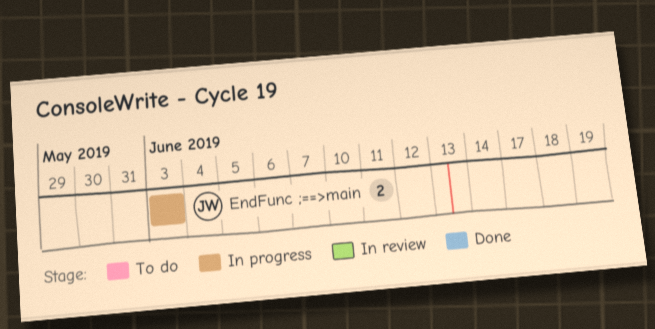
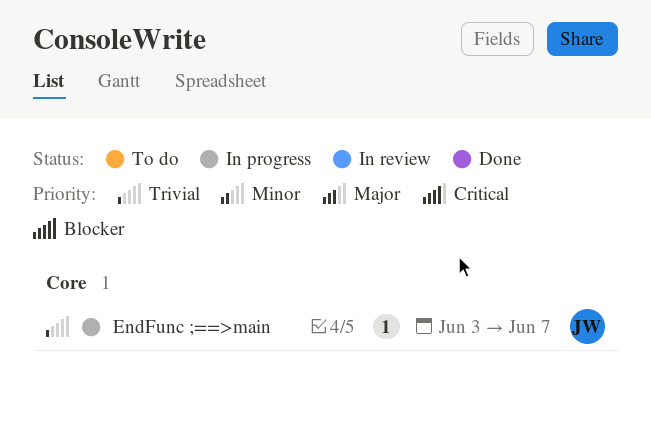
EndFunc ;==>main, estimate: 2 -> 1
EndFunc ;==>main, due: Jun 3 -> Jun 7

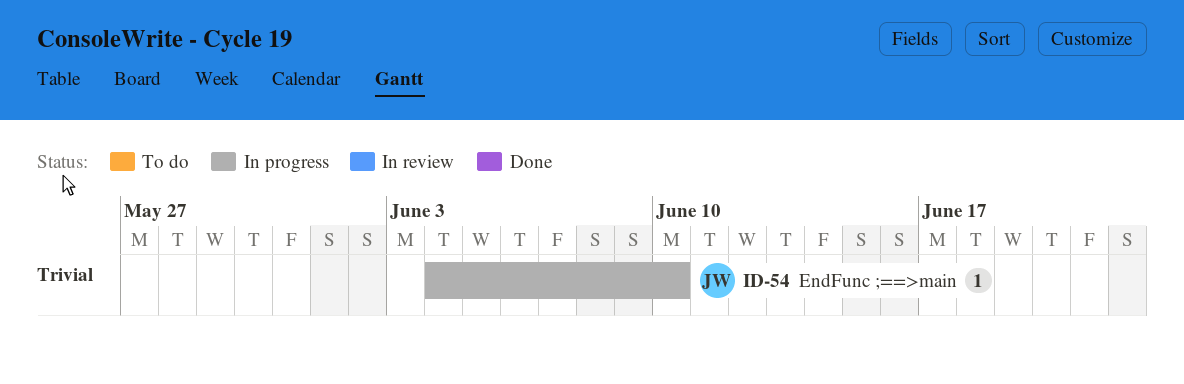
EndFunc ;==>main, start: Jun 3 -> Jun 4
EndFunc ;==>main, due: Jun 7 -> Jun 10

